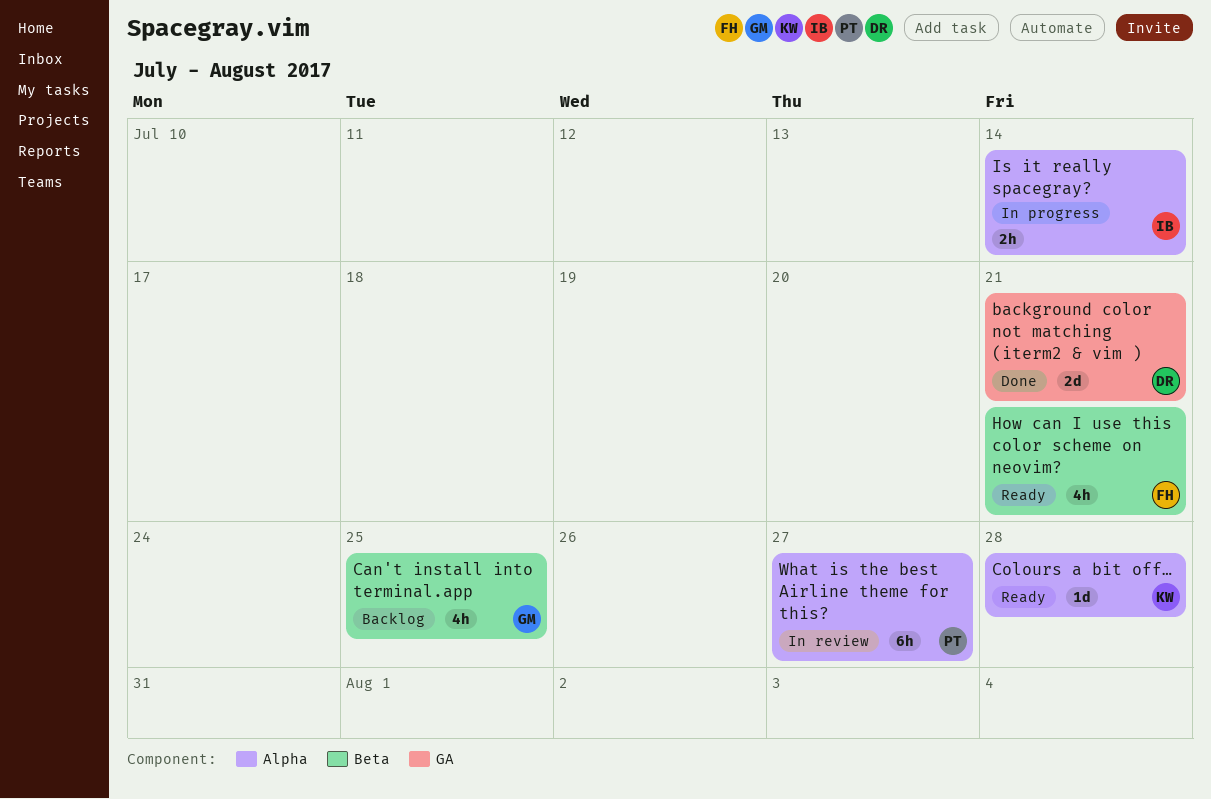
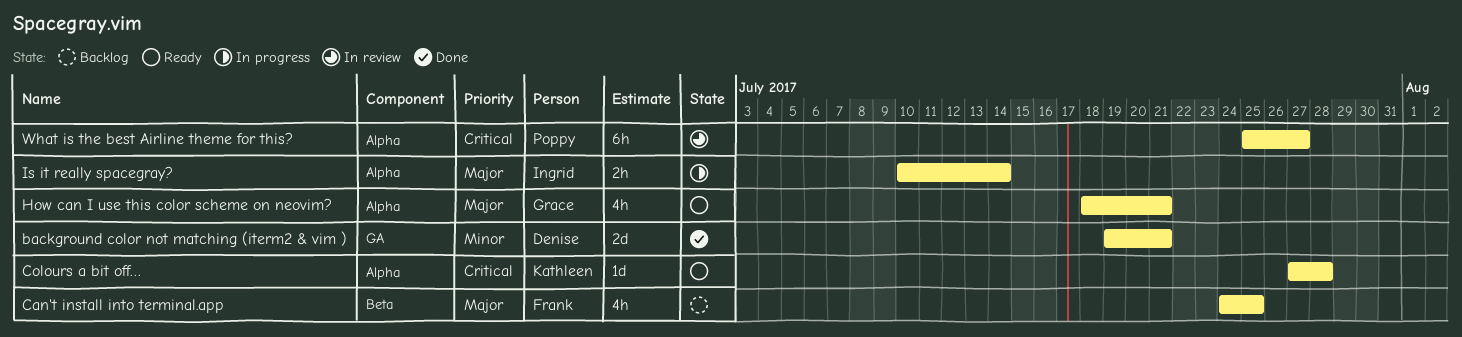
Can't install into terminal.app, owner: Grace -> Frank
How can I use this color scheme on neovim?, owner: Frank -> Grace
How can I use this color scheme on neovim?, label: Beta -> Alpha

